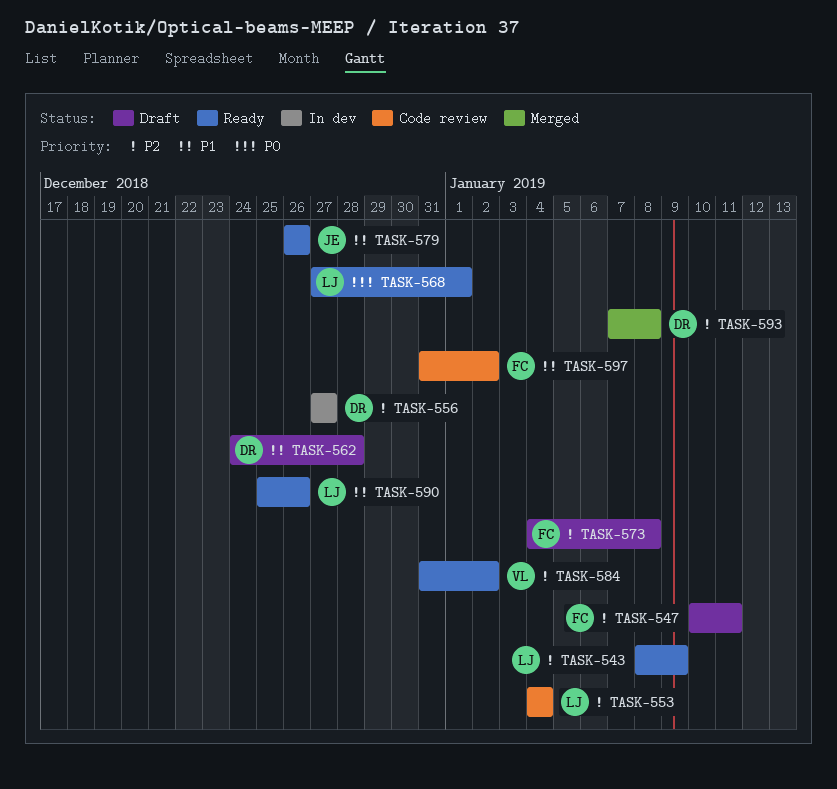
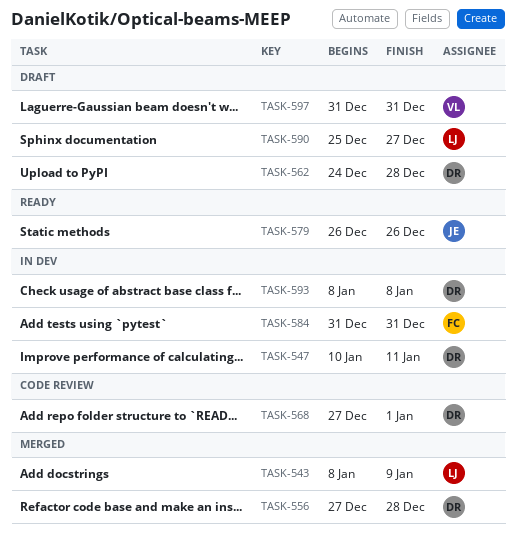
TASK-543, status: Ready -> Merged
TASK-547, status: Draft -> In dev
TASK-547, owner: FC -> DR
TASK-553: present -> none
TASK-556, status: In dev -> Merged
TASK-556, due: Dec 27 -> Dec 28
TASK-568, status: Ready -> Code review
TASK-568, owner: LJ -> DR
TASK-573: present -> none
TASK-584, status: Ready -> In dev
TASK-584, owner: VL -> FC
TASK-584, due: Jan 2 -> Dec 31
TASK-590, status: Ready -> Draft
TASK-590, due: Dec 26 -> Dec 27
TASK-593, status: Merged -> In dev
TASK-593, start: Jan 7 -> Jan 8
TASK-597, status: Code review -> Draft
TASK-597, owner: FC -> VL
TASK-597, due: Jan 2 -> Dec 31

